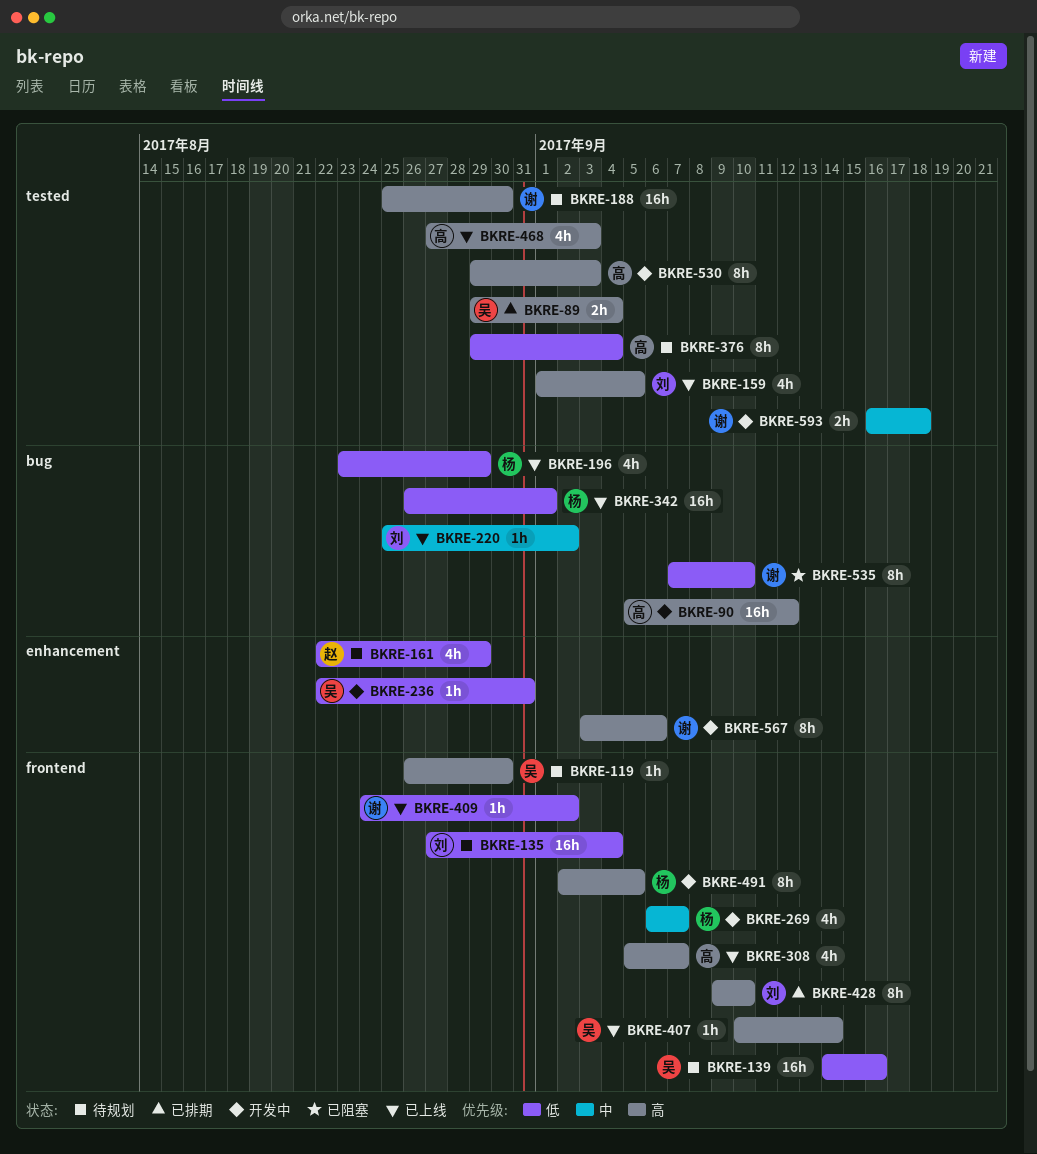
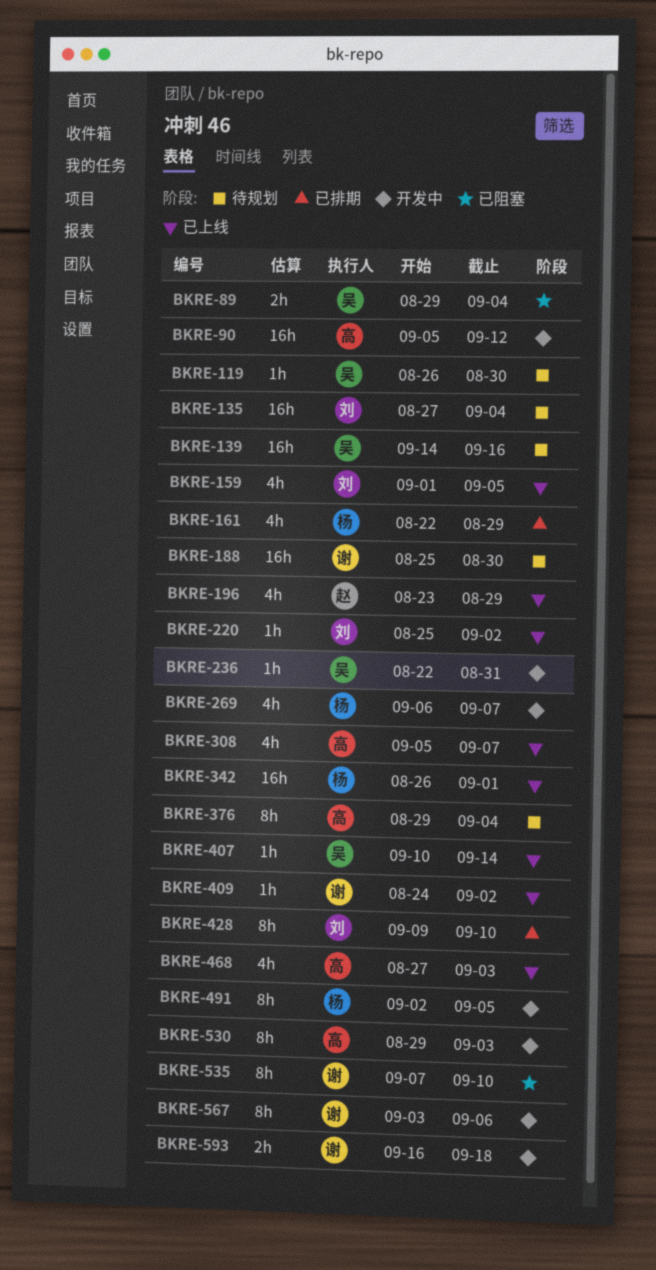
BKRE-89, status: 已排期 -> 已阻塞
BKRE-161, status: 待规划 -> 已排期
BKRE-161, owner: 赵 -> 杨
BKRE-196, owner: 杨 -> 赵

